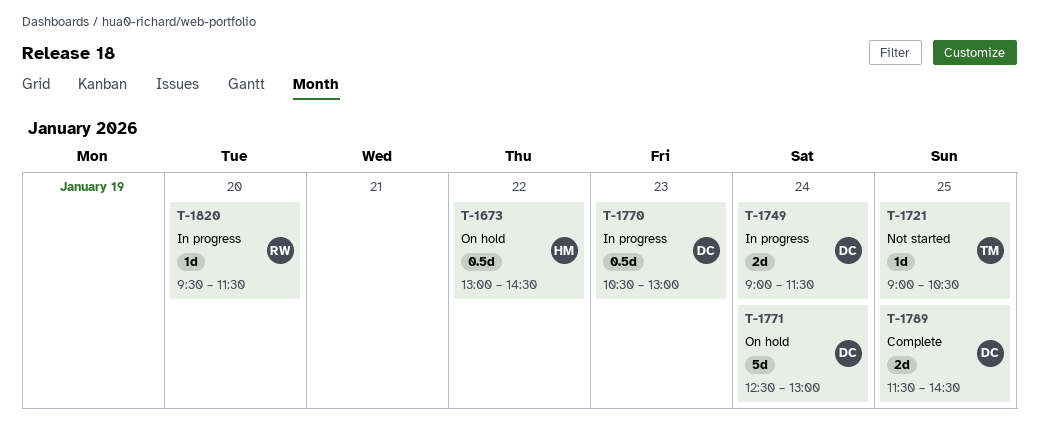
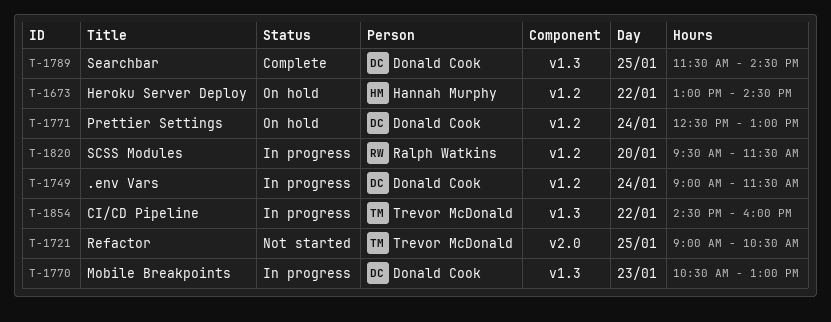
T-1854: none -> present

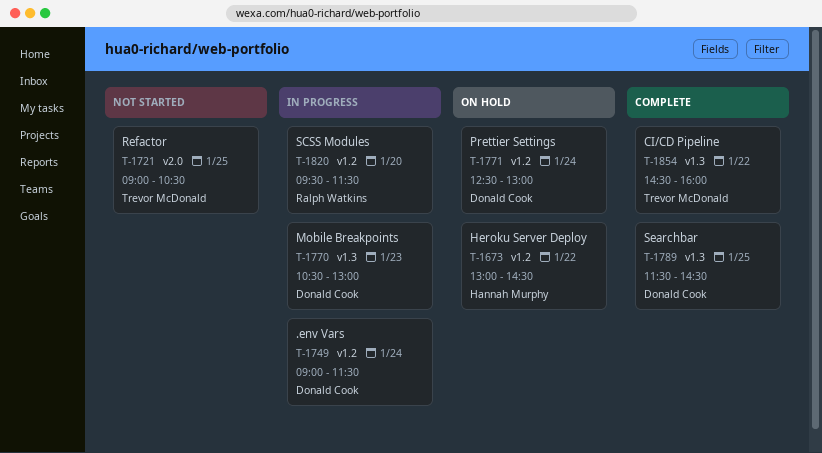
T-1854, status: In progress -> Complete

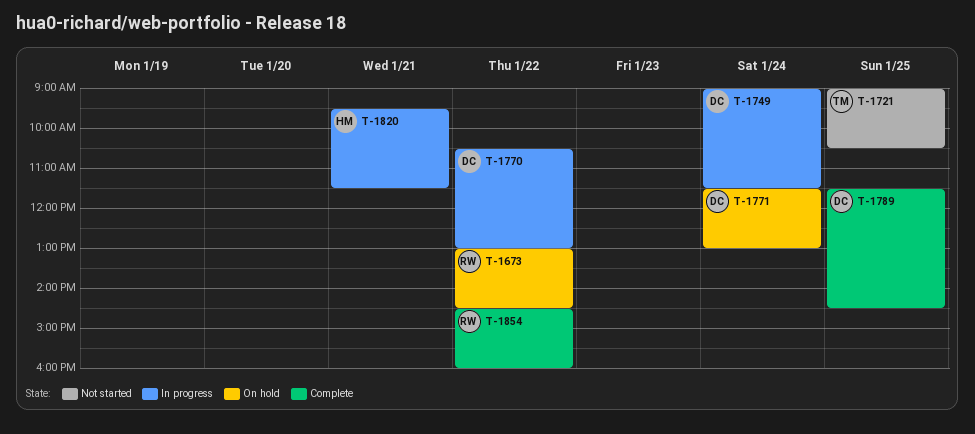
T-1673, owner: Hannah Murphy -> Ralph Watkins
T-1770, day: Jan 23 -> Jan 22
T-1771, begins: 12:30 -> 11:30
T-1820, owner: Ralph Watkins -> Hannah Murphy
T-1820, day: Jan 20 -> Jan 21
T-1854, owner: Trevor McDonald -> Ralph Watkins

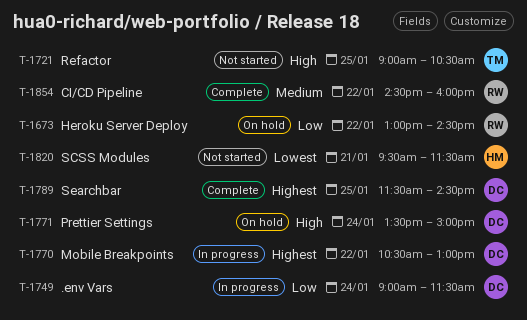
T-1771, begins: 11:30 -> 13:30
T-1771, ends: 13:00 -> 15:00
T-1820, status: In progress -> Not started

